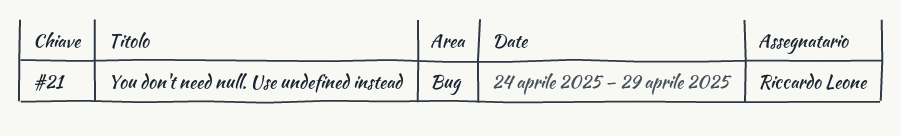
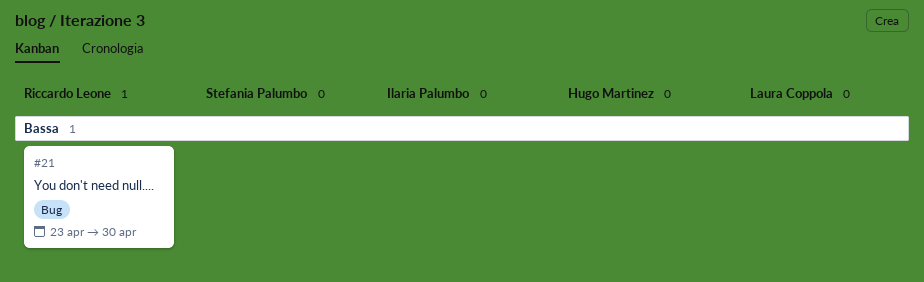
#21, start: Apr 24 -> Apr 23
#21, due: Apr 29 -> Apr 30

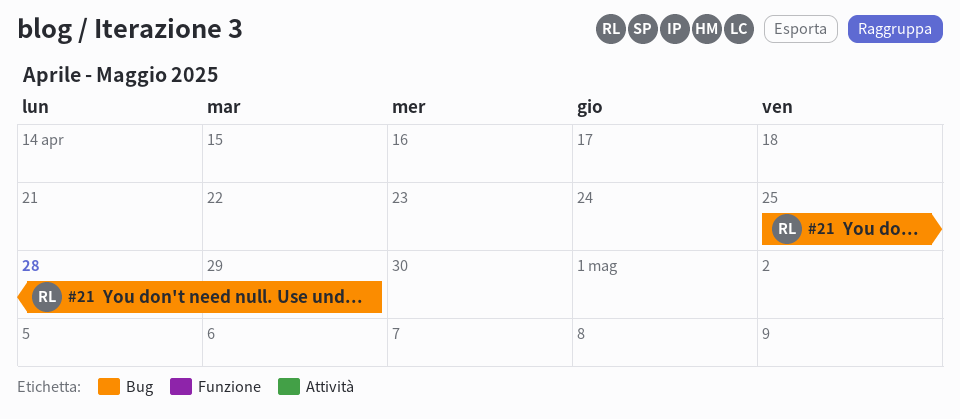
#21, start: Apr 23 -> Apr 25
#21, due: Apr 30 -> Apr 29

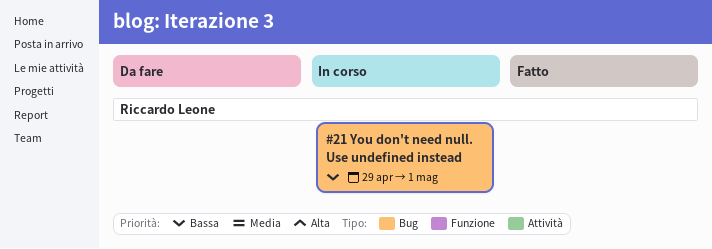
#21, start: Apr 25 -> Apr 29
#21, due: Apr 29 -> May 1

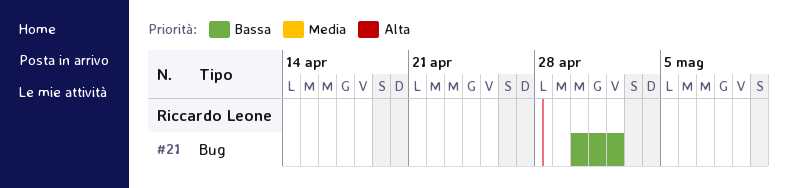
#21, start: Apr 29 -> Apr 30
#21, due: May 1 -> May 2

